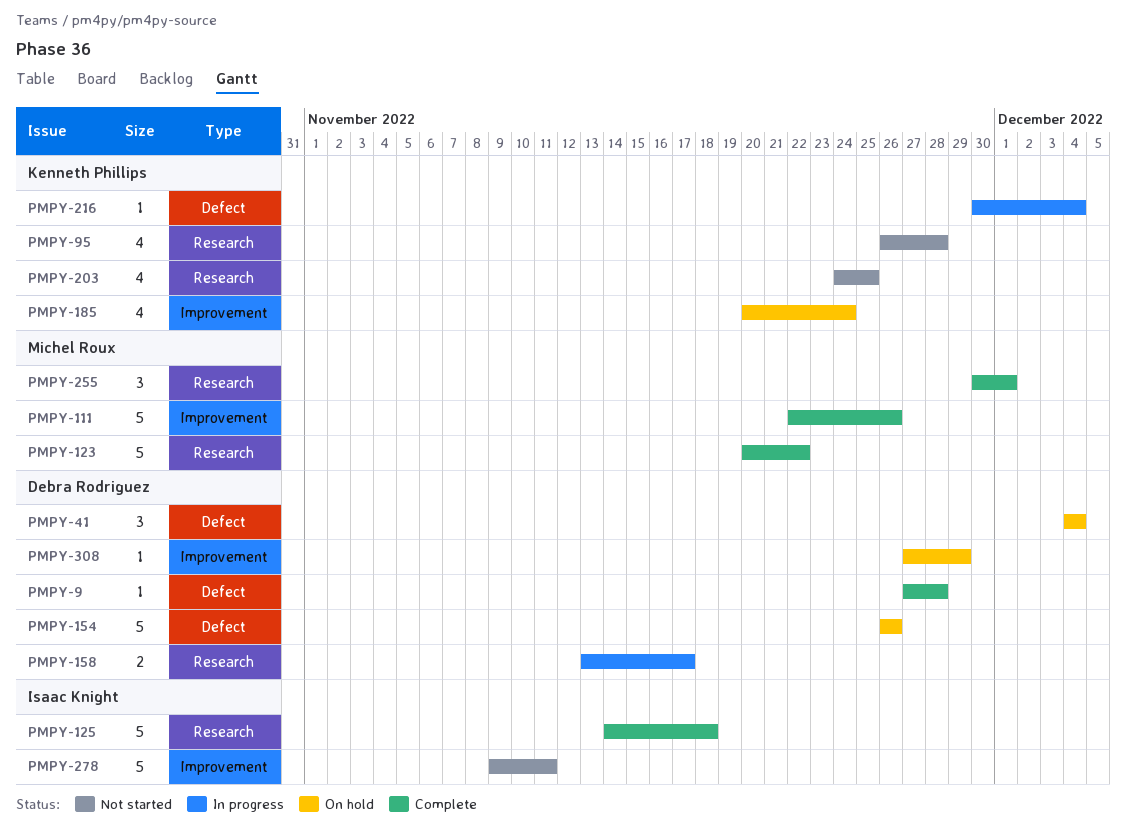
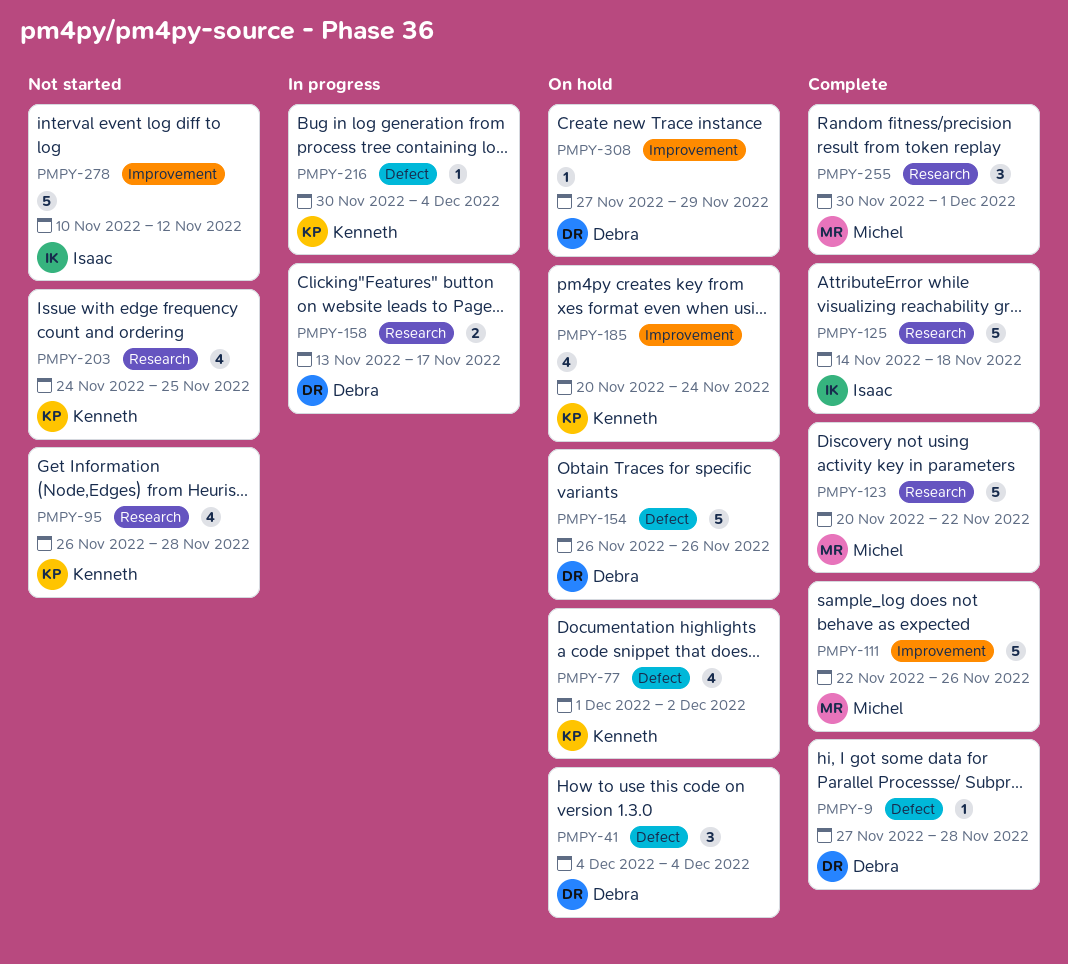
PMPY-77: none -> present
PMPY-278, start: Nov 9 -> Nov 10
PMPY-278, due: Nov 11 -> Nov 12

